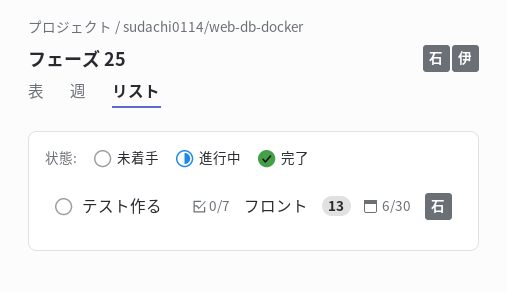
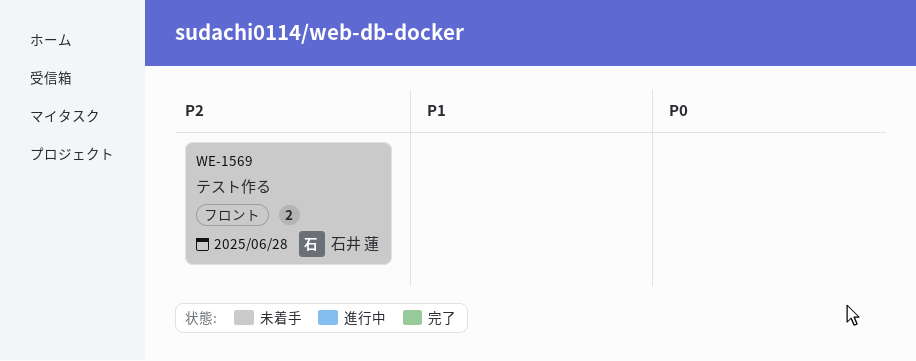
テスト作る, estimate: 13 -> 2
テスト作る, due: Jun 30 -> Jun 28

